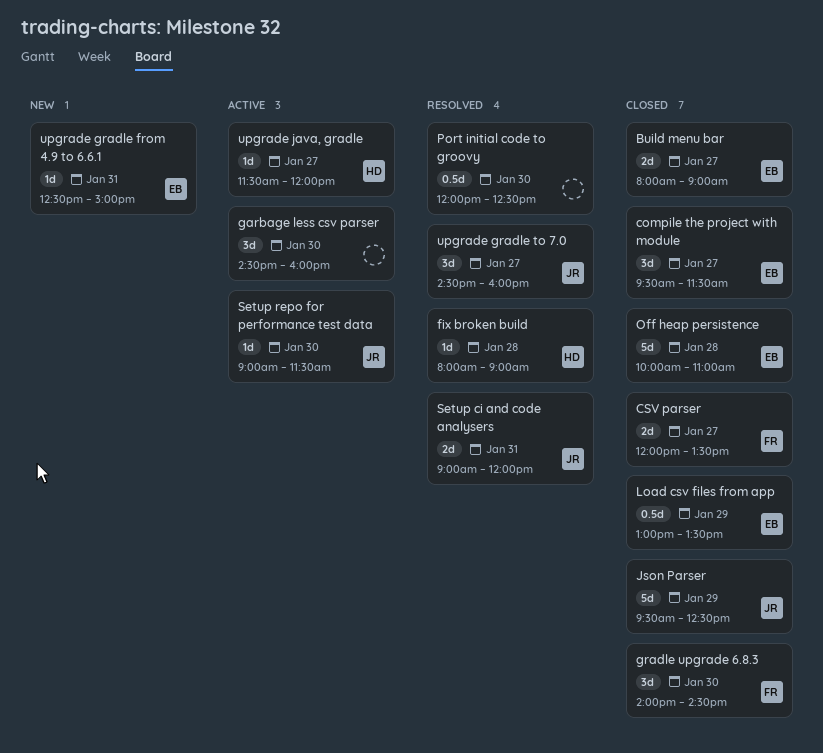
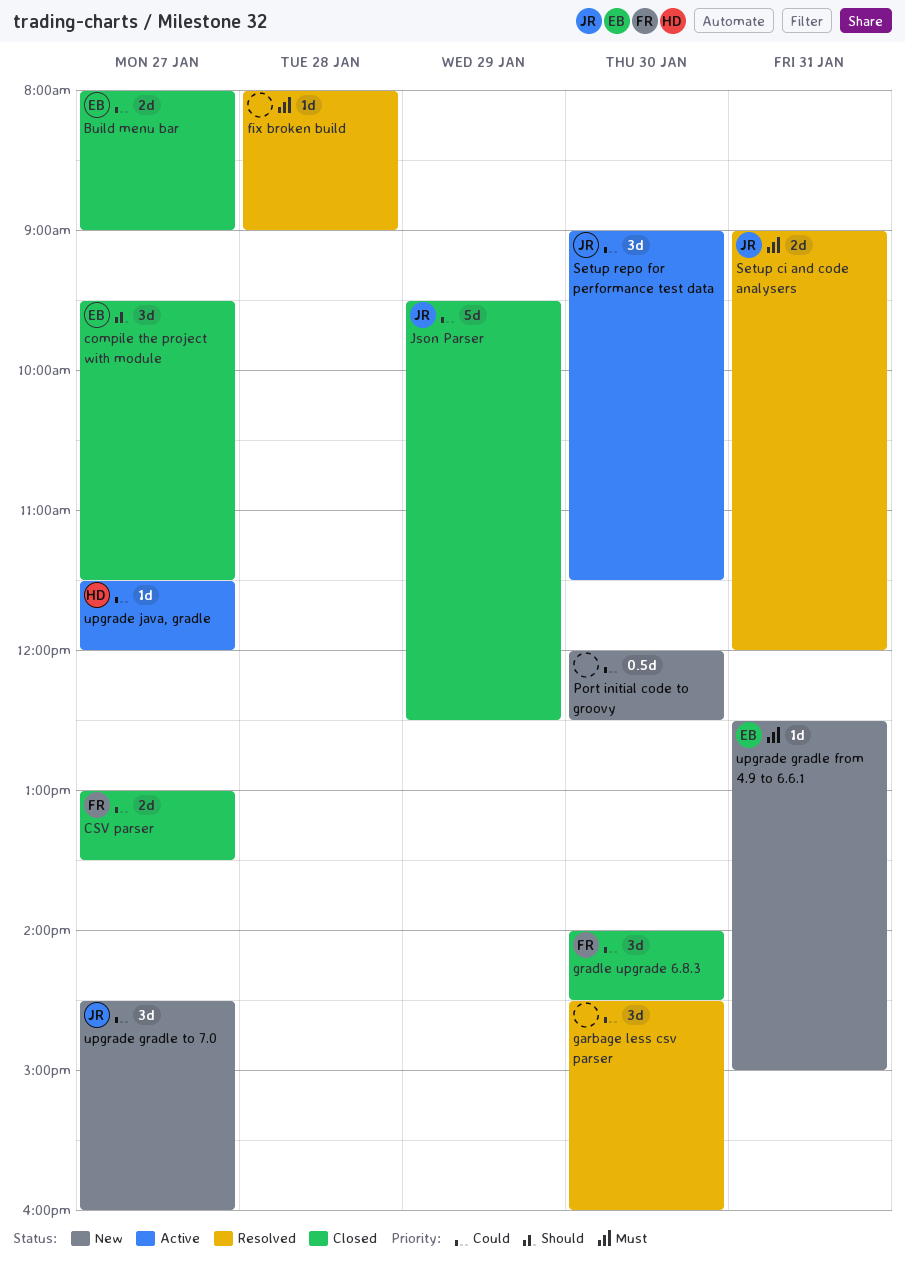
CSV parser, begins: 12:00 -> 13:00
fix broken build, owner: HD -> none
garbage less csv parser, status: Active -> Resolved
Load csv files from app: present -> none
Off heap persistence: present -> none
Port initial code to groovy, status: Resolved -> New
Setup repo for performance test data, estimate: 1d -> 3d
upgrade gradle to 7.0, status: Resolved -> New

